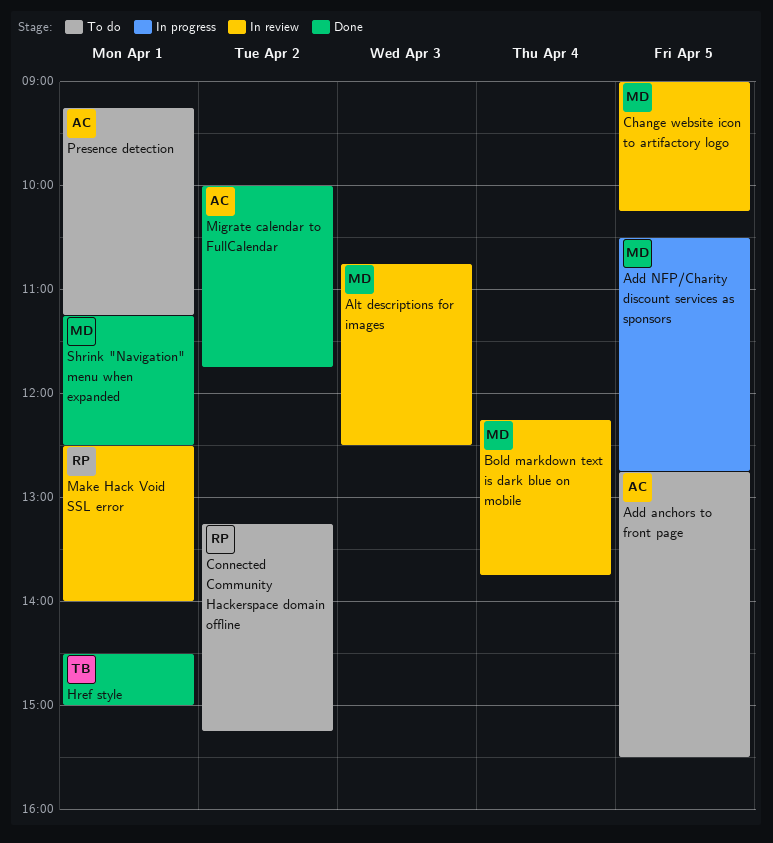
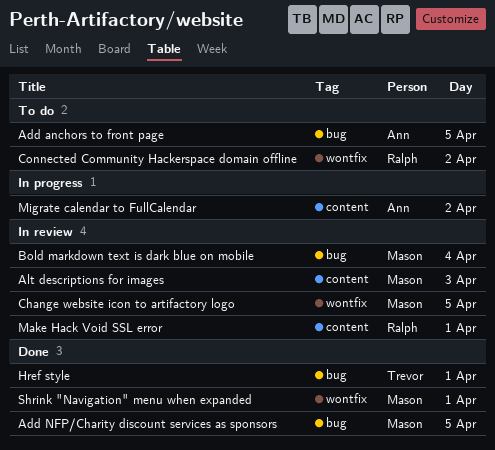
Add NFP/Charity discount services as sponsors, status: In progress -> Done
Migrate calendar to FullCalendar, status: Done -> In progress
Presence detection: present -> none

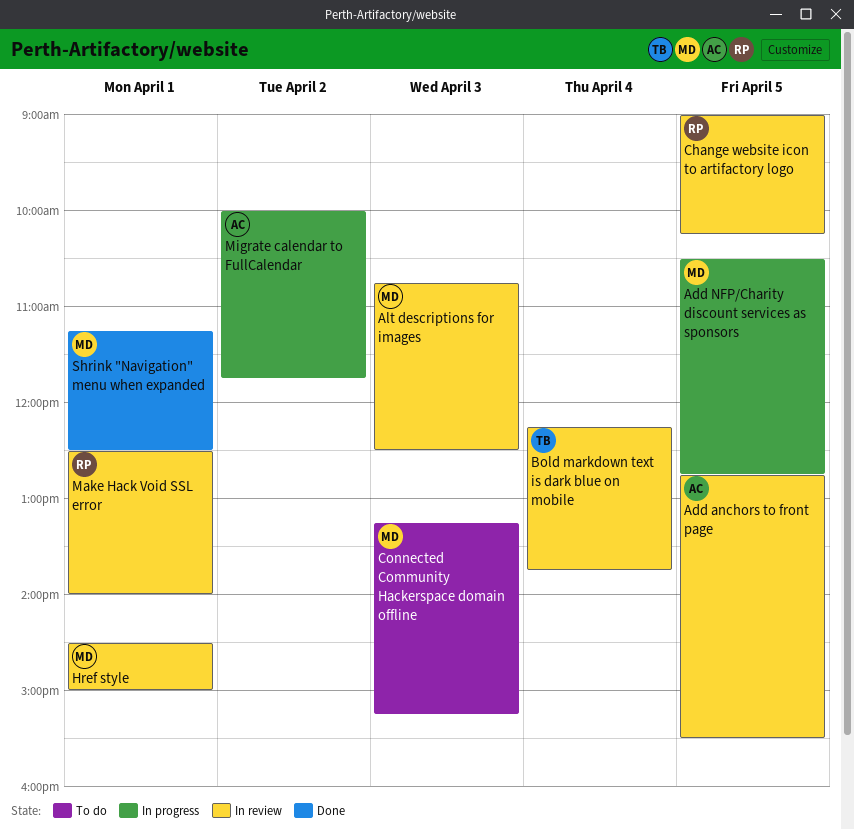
Add anchors to front page, status: To do -> In review
Add NFP/Charity discount services as sponsors, status: Done -> In progress
Bold markdown text is dark blue on mobile, owner: Mason -> Trevor
Change website icon to artifactory logo, owner: Mason -> Ralph
Connected Community Hackerspace domain offline, owner: Ralph -> Mason
Connected Community Hackerspace domain offline, day: Apr 2 -> Apr 3
Href style, status: Done -> In review
Href style, owner: Trevor -> Mason

